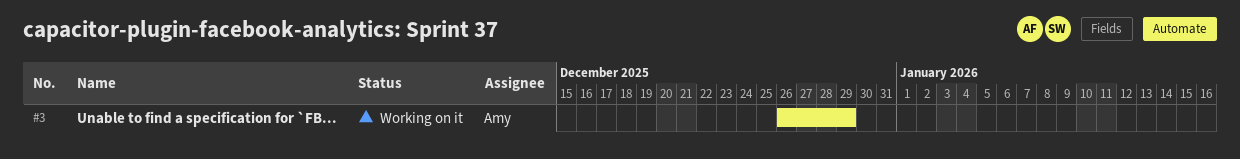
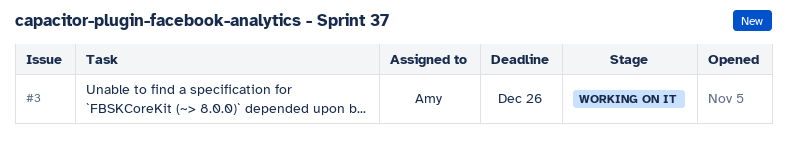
#3, due: Dec 29 -> Dec 26

